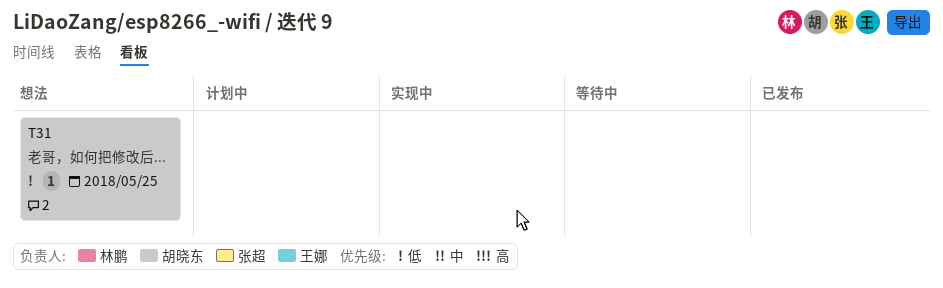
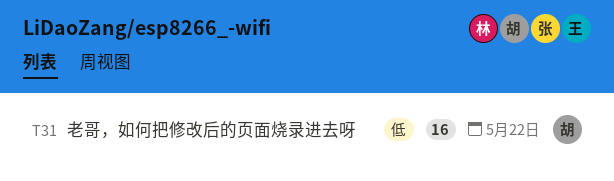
T31, estimate: 1 -> 16
T31, due: May 25 -> May 22

